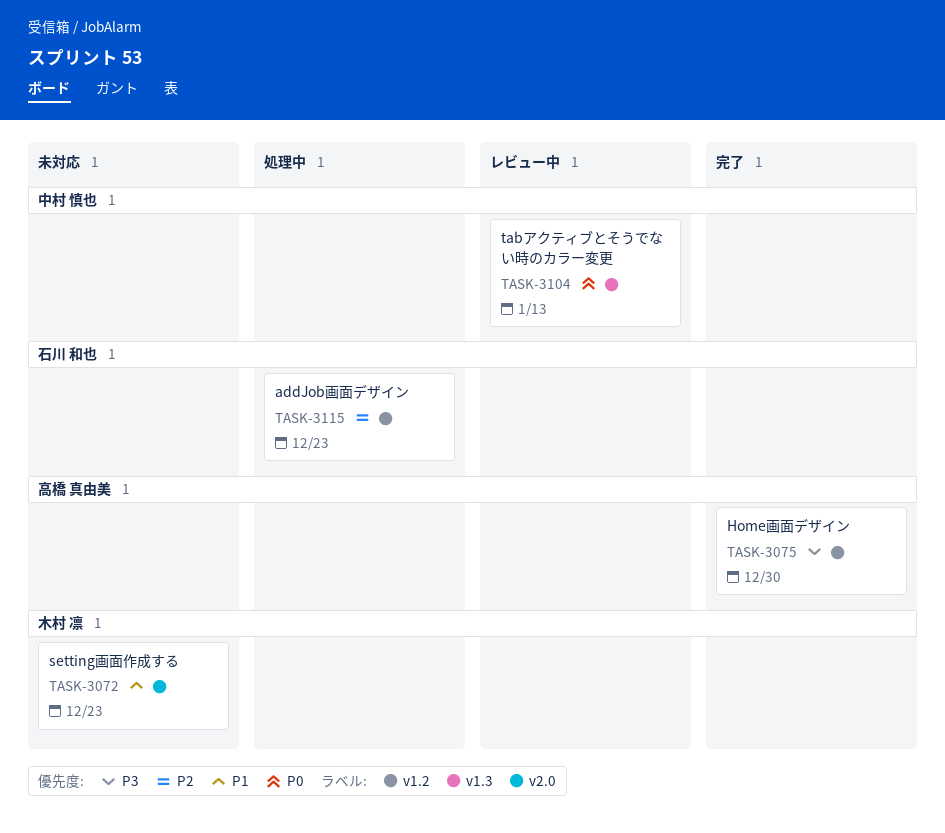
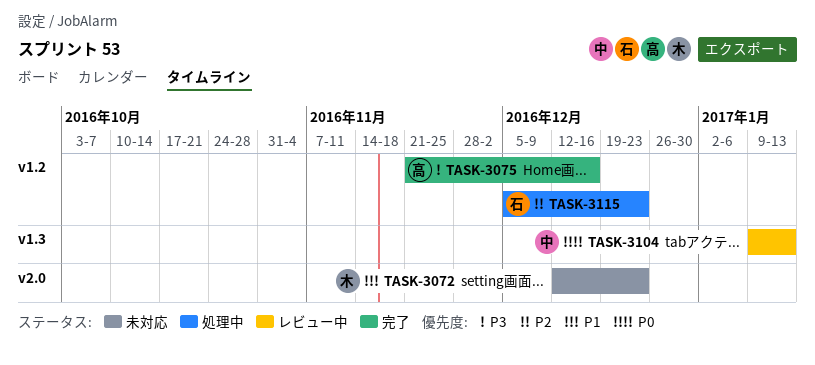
TASK-3075, due: Dec 30 -> Dec 16

